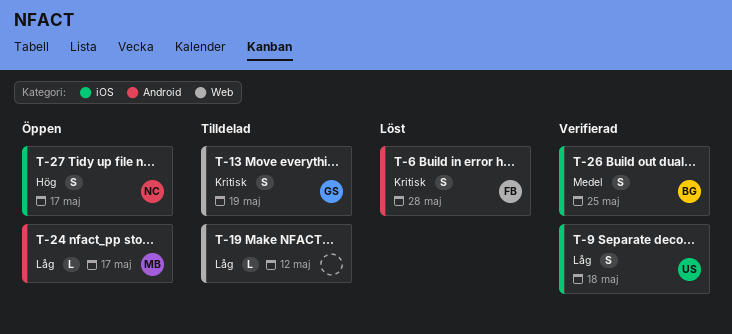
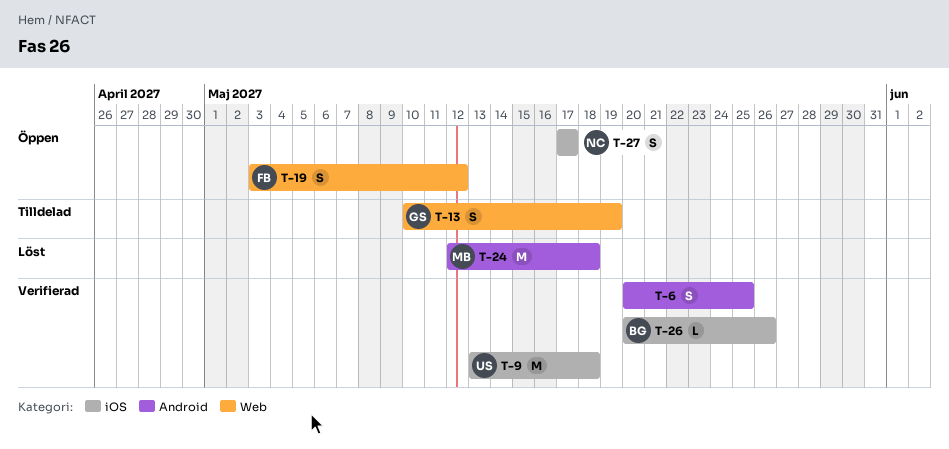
T-6, status: Löst -> Verifierad
T-6, owner: FB -> none
T-6, due: May 28 -> May 25
T-9, estimate: S -> M
T-19, status: Tilldelad -> Öppen
T-19, owner: none -> FB
T-19, estimate: L -> S
T-24, status: Öppen -> Löst
T-24, estimate: L -> M
T-24, due: May 17 -> May 18
T-26, estimate: S -> L
T-26, due: May 25 -> May 26

